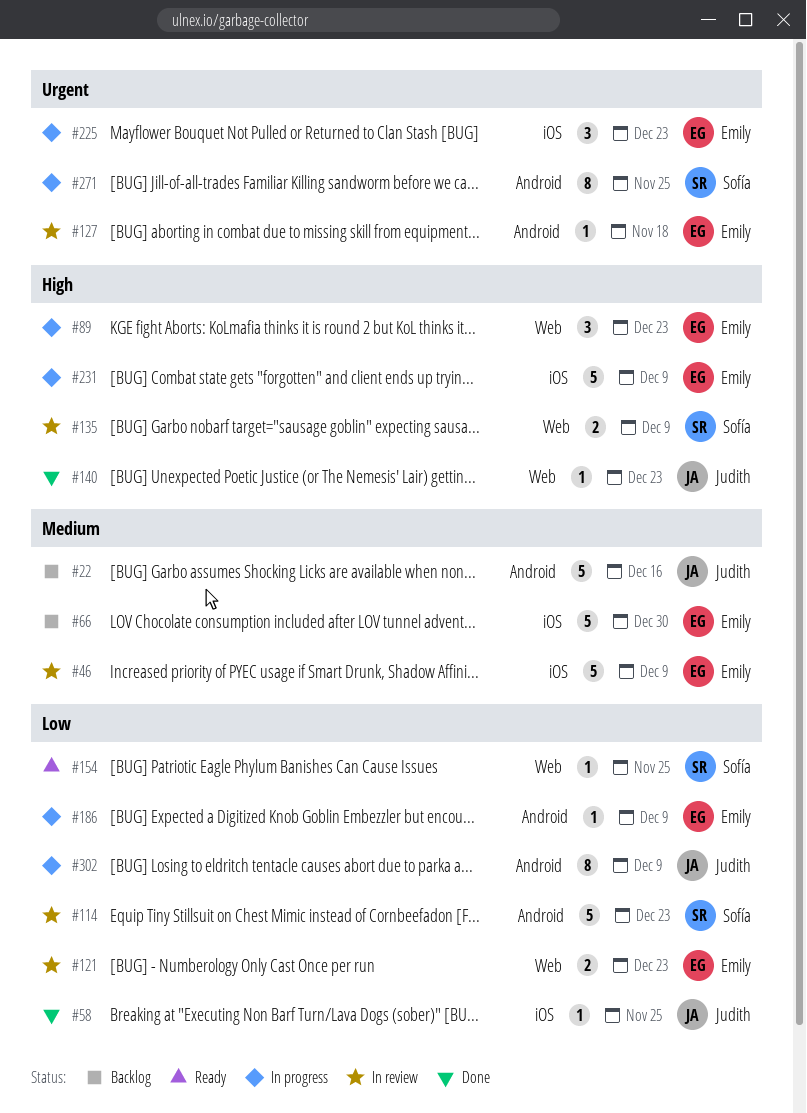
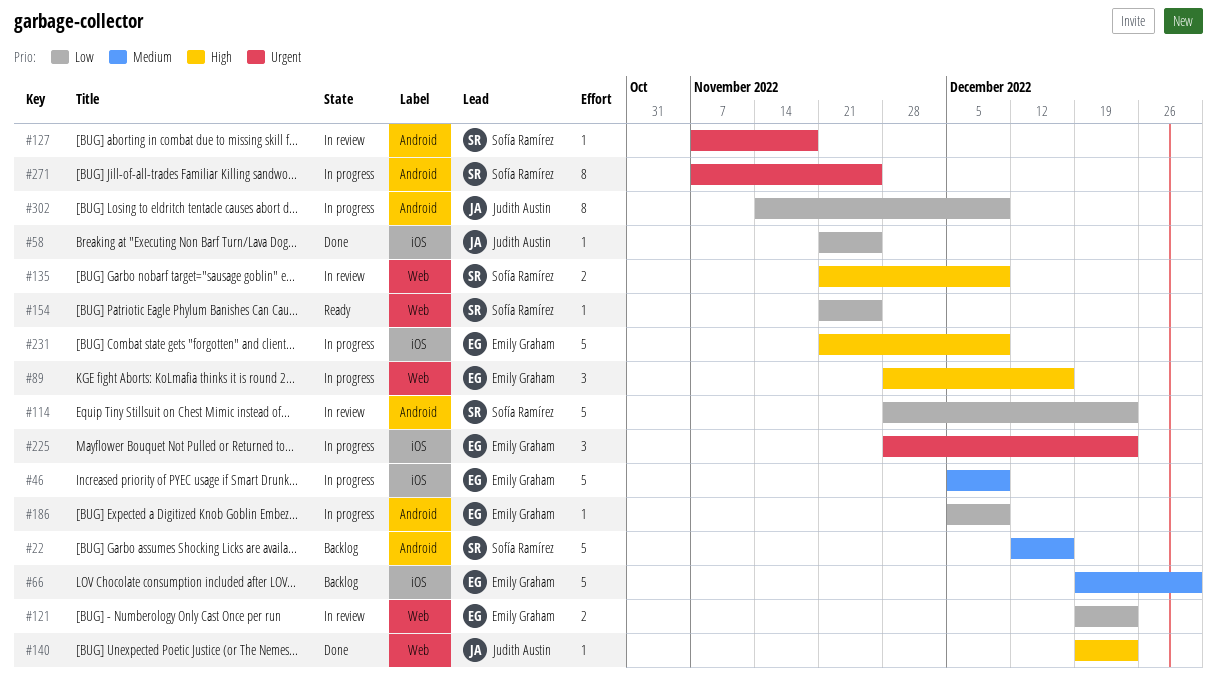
#22, owner: Judith Austin -> Sofía Ramírez
#46, status: In review -> In progress
#89, due: Dec 23 -> Dec 16
#127, owner: Emily Graham -> Sofía Ramírez

